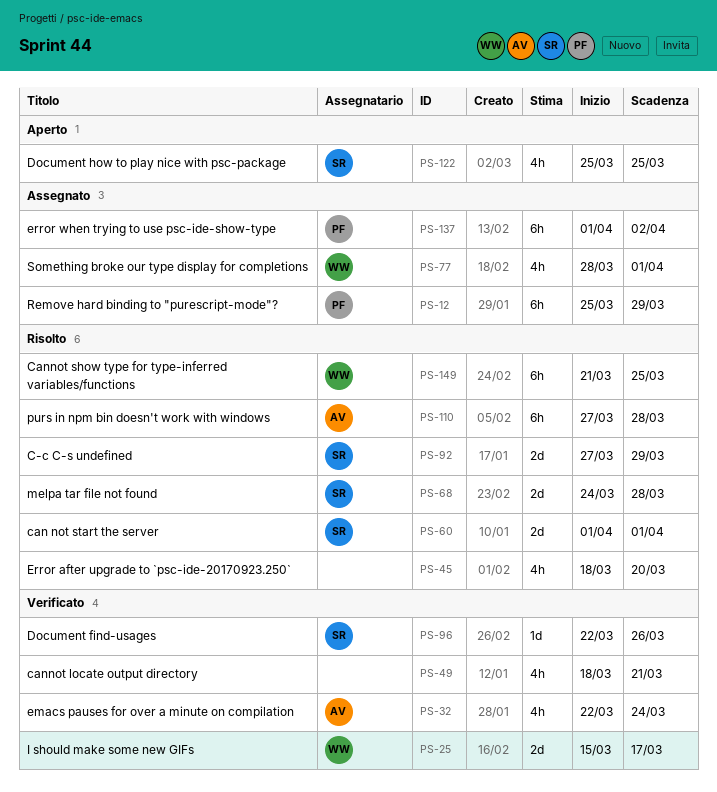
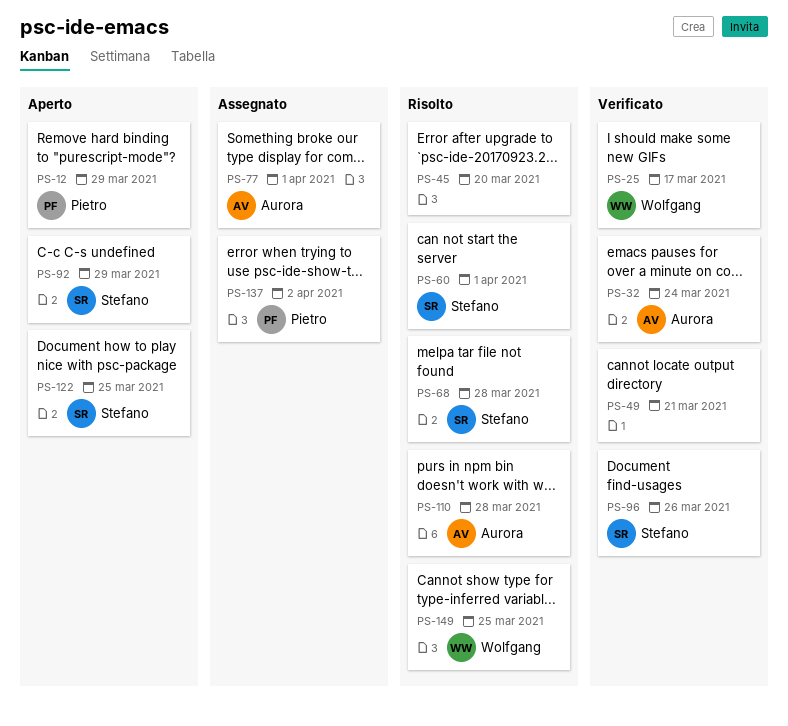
PS-12, status: Assegnato -> Aperto
PS-77, owner: Wolfgang -> Aurora
PS-92, status: Risolto -> Aperto

